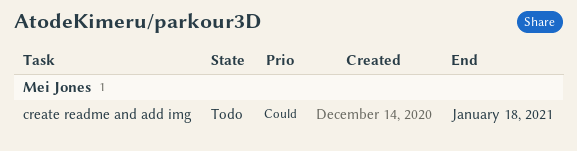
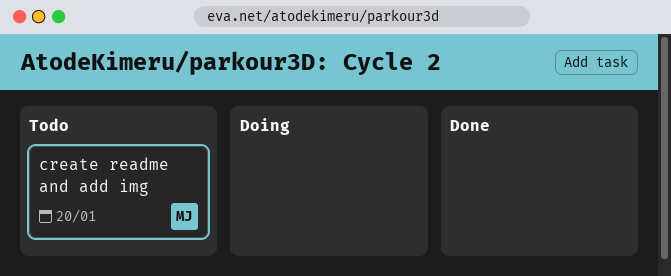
create readme and add img, due: Jan 18 -> Jan 20

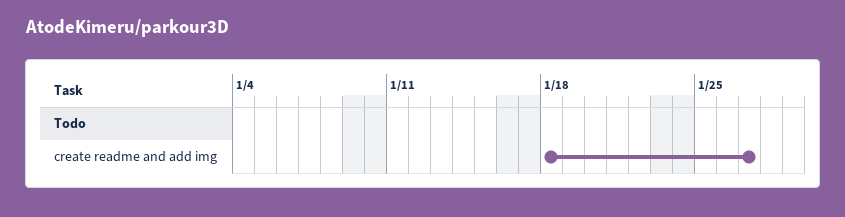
create readme and add img, due: Jan 20 -> Jan 27

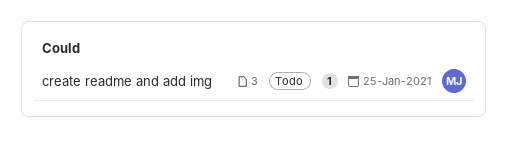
create readme and add img, due: Jan 27 -> Jan 25

